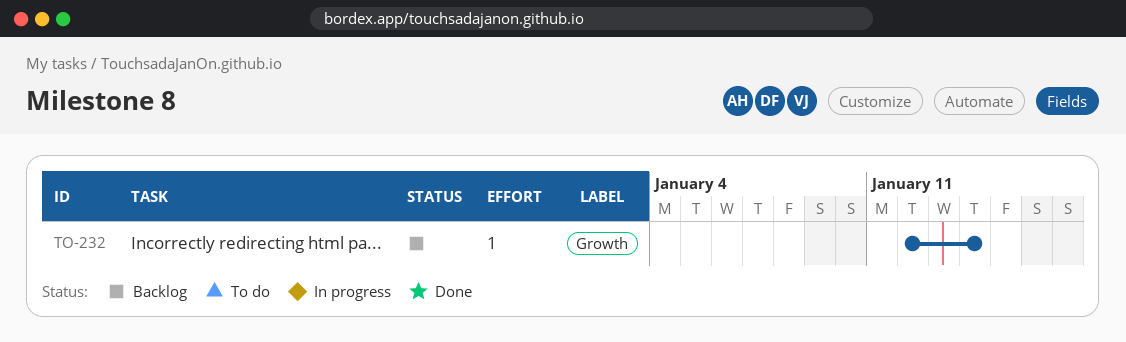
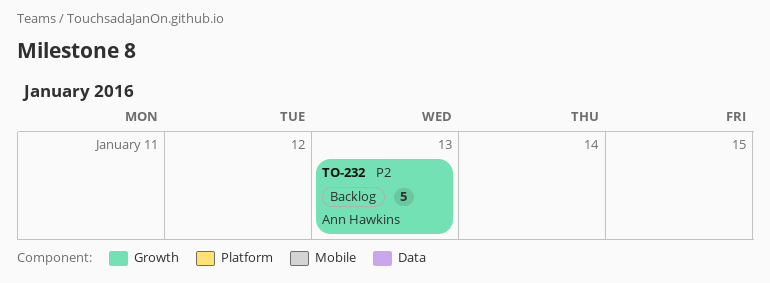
TO-232, estimate: 1 -> 5
TO-232, due: Jan 14 -> Jan 13

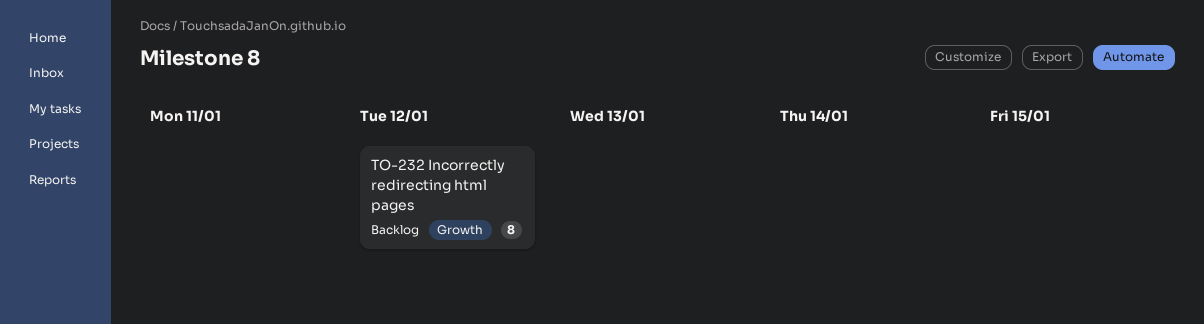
TO-232, estimate: 5 -> 8
TO-232, due: Jan 13 -> Jan 12

